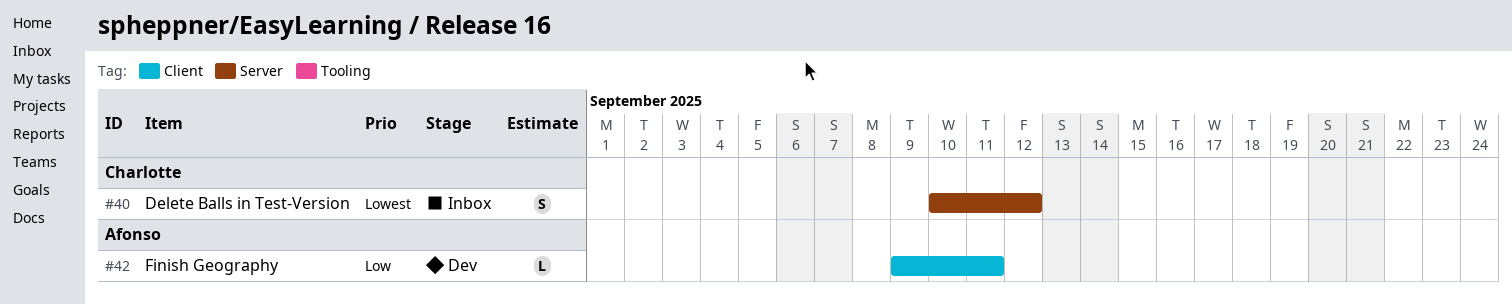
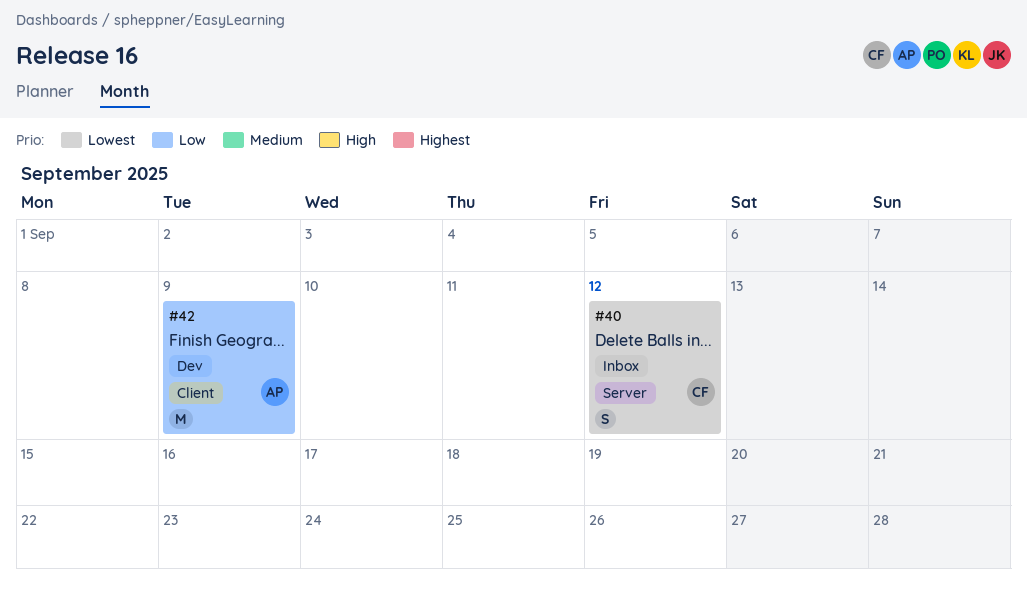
#42, estimate: L -> M
#42, due: Sep 11 -> Sep 9

